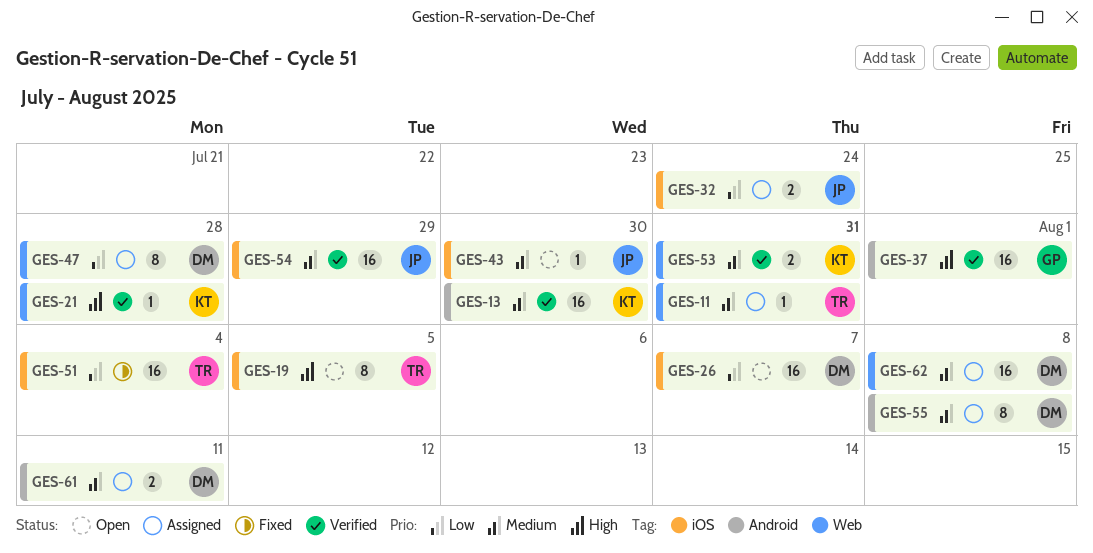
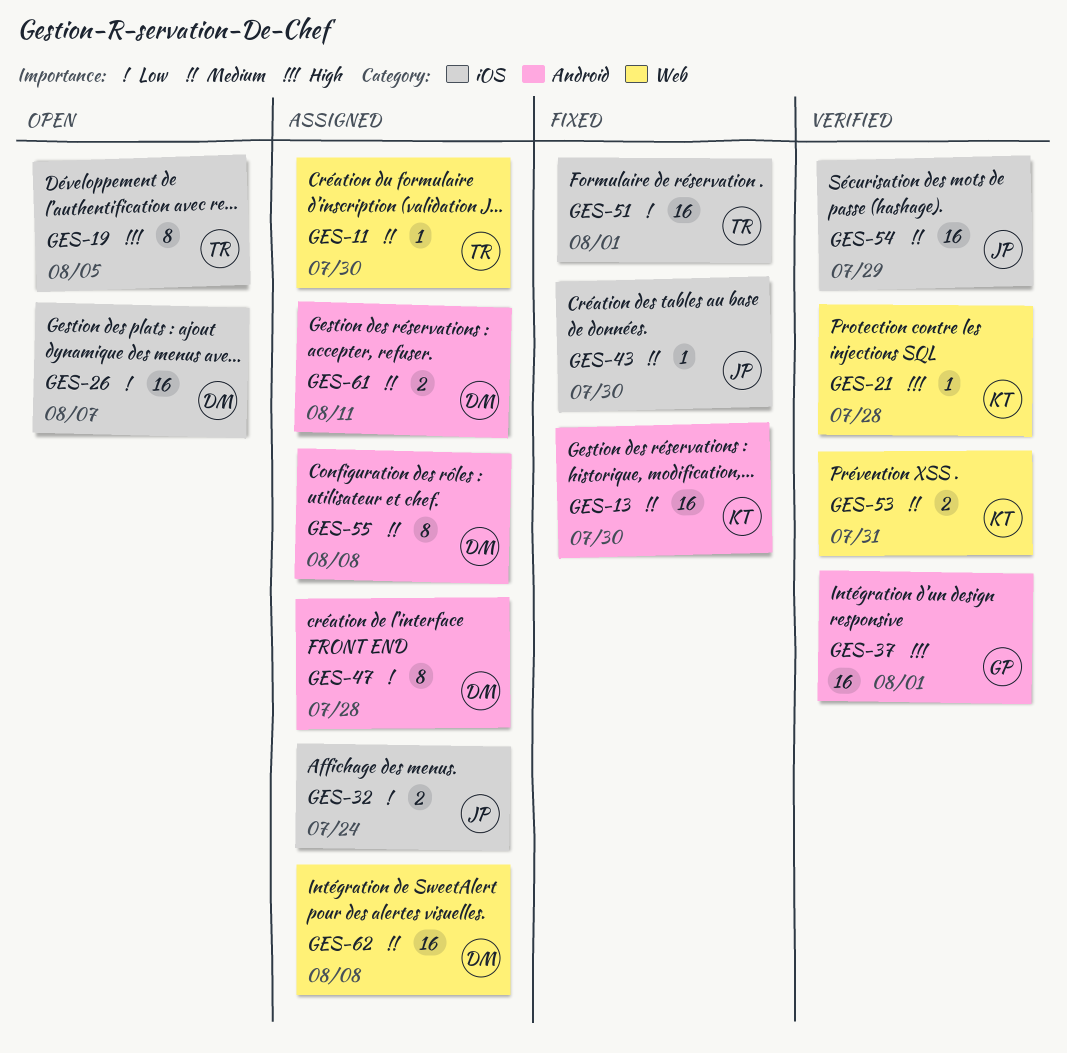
GES-11, due: Jul 31 -> Jul 30
GES-13, status: Verified -> Fixed
GES-43, status: Open -> Fixed
GES-47, label: Web -> Android
GES-51, due: Aug 4 -> Aug 1

